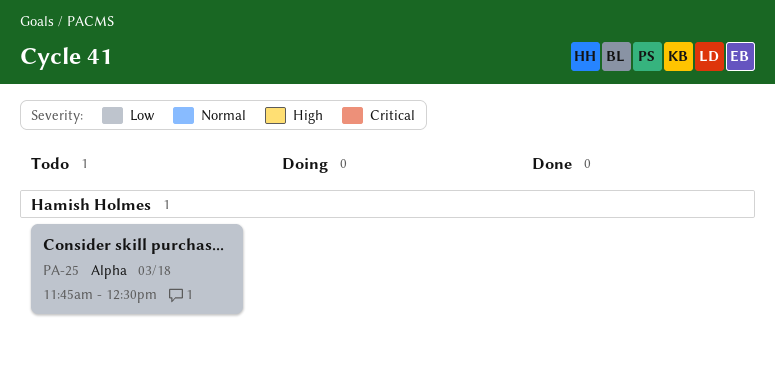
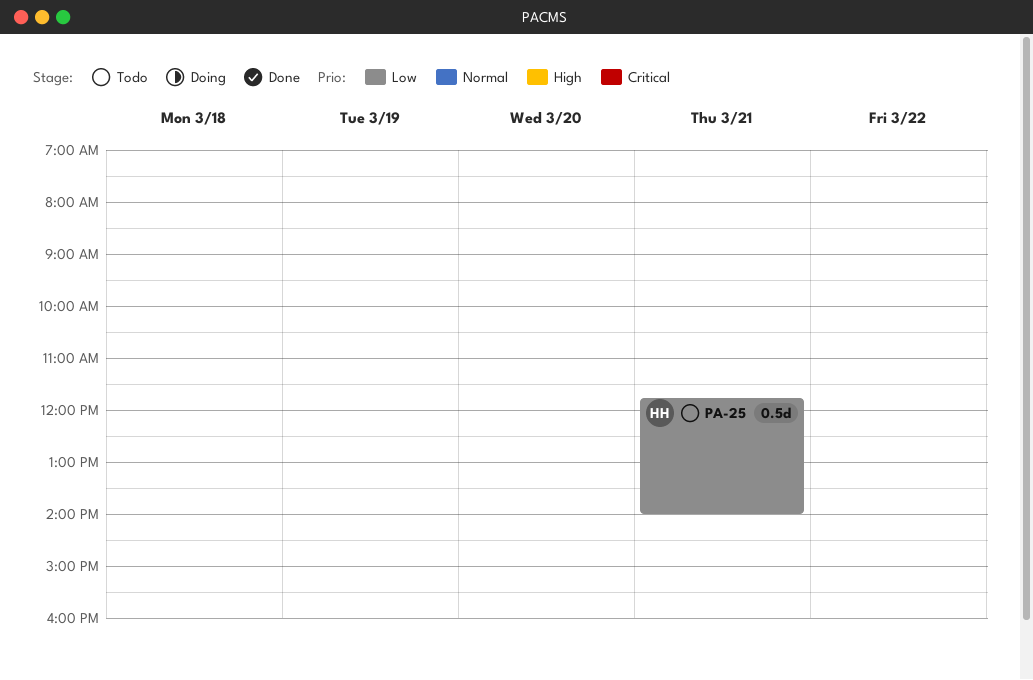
PA-25, day: Mar 18 -> Mar 21
PA-25, ends: 12:30 -> 14:00

